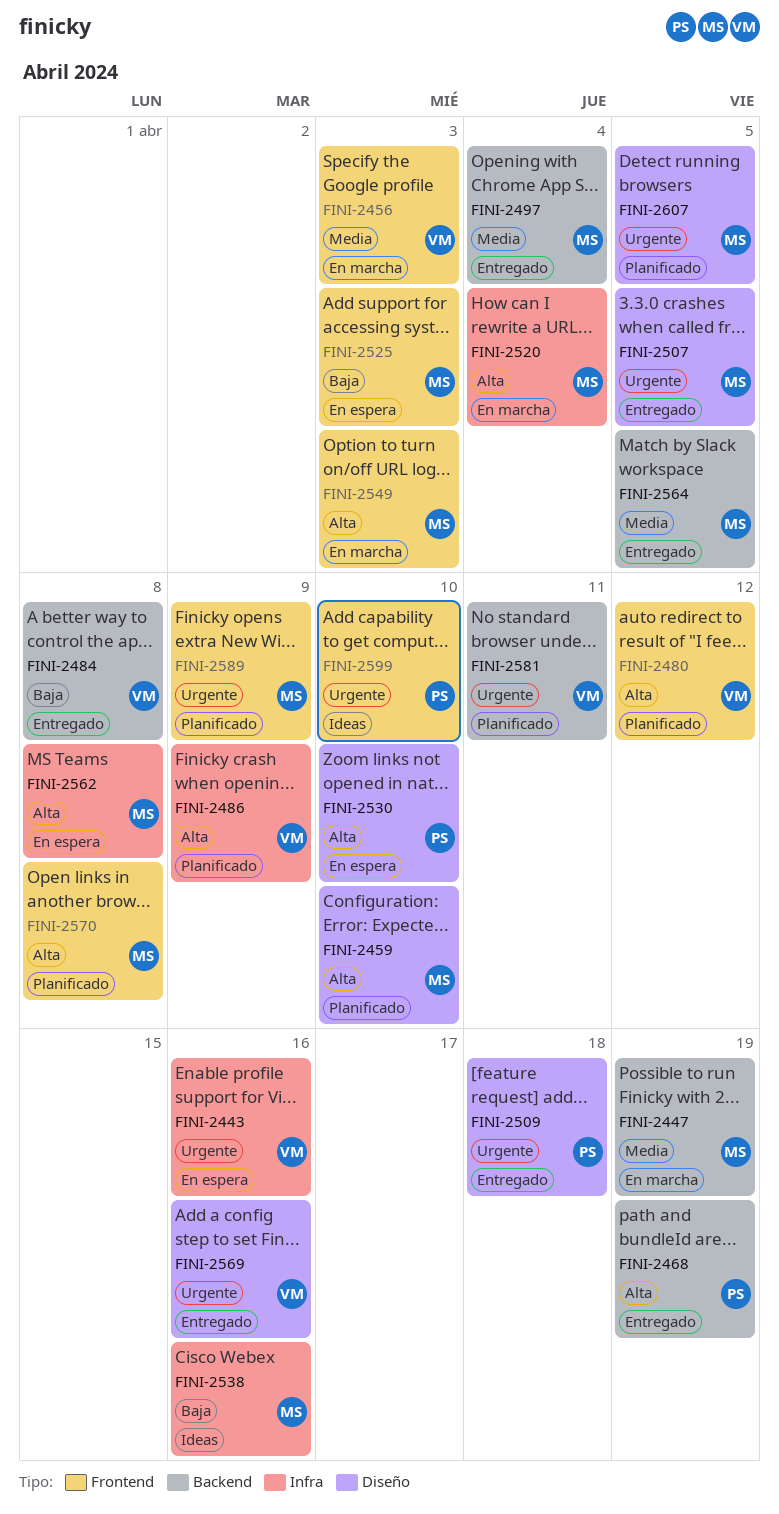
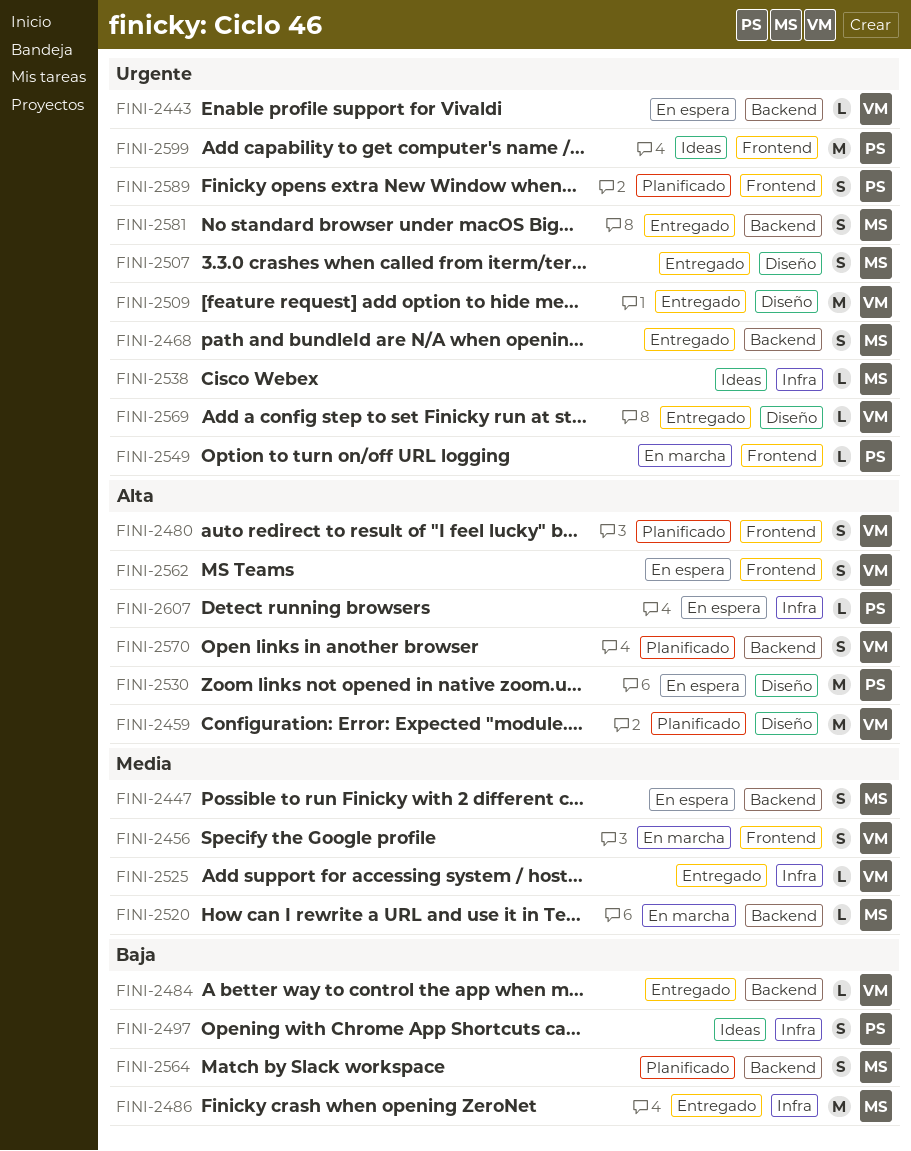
FINI-2443, label: Infra -> Backend
FINI-2447, status: En marcha -> En espera
FINI-2459, owner: MS -> VM
FINI-2468, owner: PS -> MS
FINI-2468, priority: Alta -> Urgente
FINI-2486, status: Planificado -> Entregado
FINI-2486, owner: VM -> MS
FINI-2486, priority: Alta -> Baja
FINI-2497, status: Entregado -> Ideas
FINI-2497, owner: MS -> PS
FINI-2497, priority: Media -> Baja
FINI-2497, label: Backend -> Infra
FINI-2509, owner: PS -> VM
FINI-2520, priority: Alta -> Media
FINI-2520, label: Infra -> Backend
FINI-2525, status: En espera -> Entregado
FINI-2525, owner: MS -> VM
FINI-2525, priority: Baja -> Media
FINI-2525, label: Frontend -> Infra
FINI-2538, priority: Baja -> Urgente
FINI-2549, owner: MS -> PS
FINI-2549, priority: Alta -> Urgente
FINI-2562, owner: MS -> VM
FINI-2562, label: Infra -> Frontend
FINI-2564, status: Entregado -> Planificado
FINI-2564, priority: Media -> Baja
FINI-2570, owner: MS -> VM
FINI-2570, label: Frontend -> Backend
FINI-2581, status: Planificado -> Entregado
FINI-2581, owner: VM -> MS
FINI-2589, owner: MS -> PS
FINI-2607, status: Planificado -> En espera
FINI-2607, owner: MS -> PS
FINI-2607, priority: Urgente -> Alta
FINI-2607, label: Diseño -> Infra

